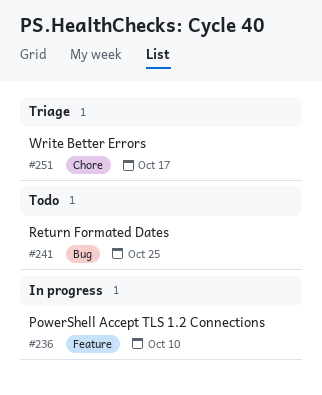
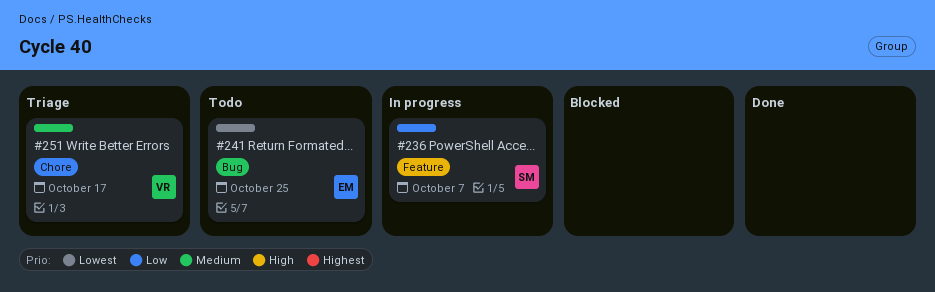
#236, due: Oct 10 -> Oct 7

